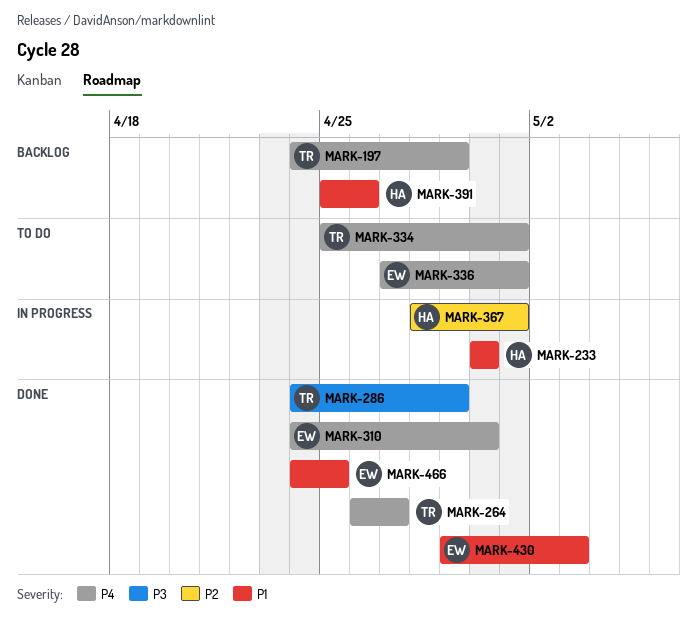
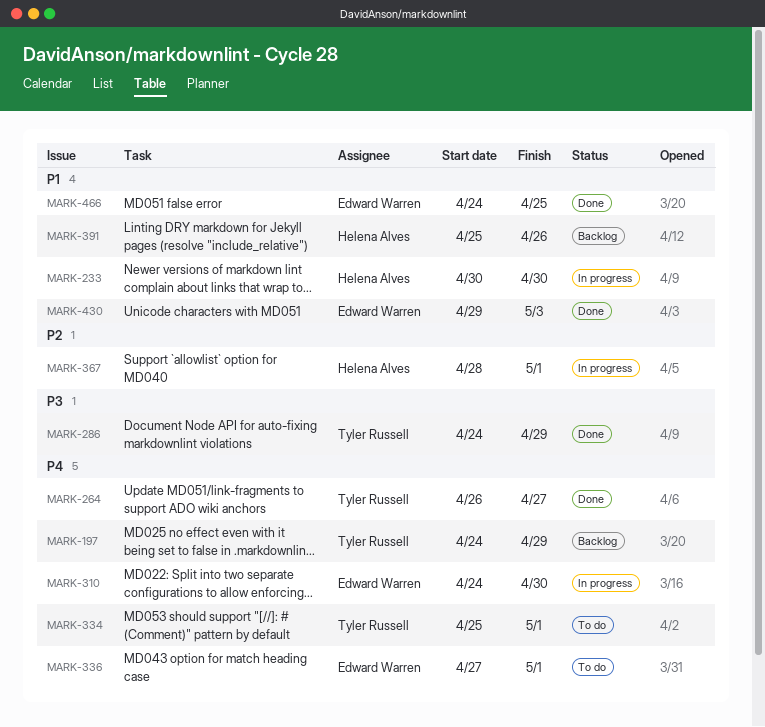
MARK-310, status: Done -> In progress

